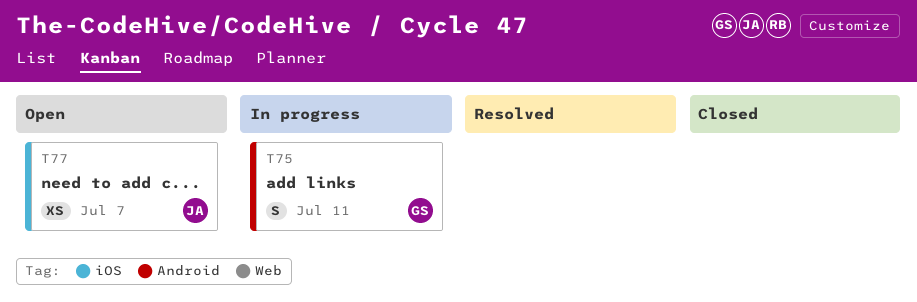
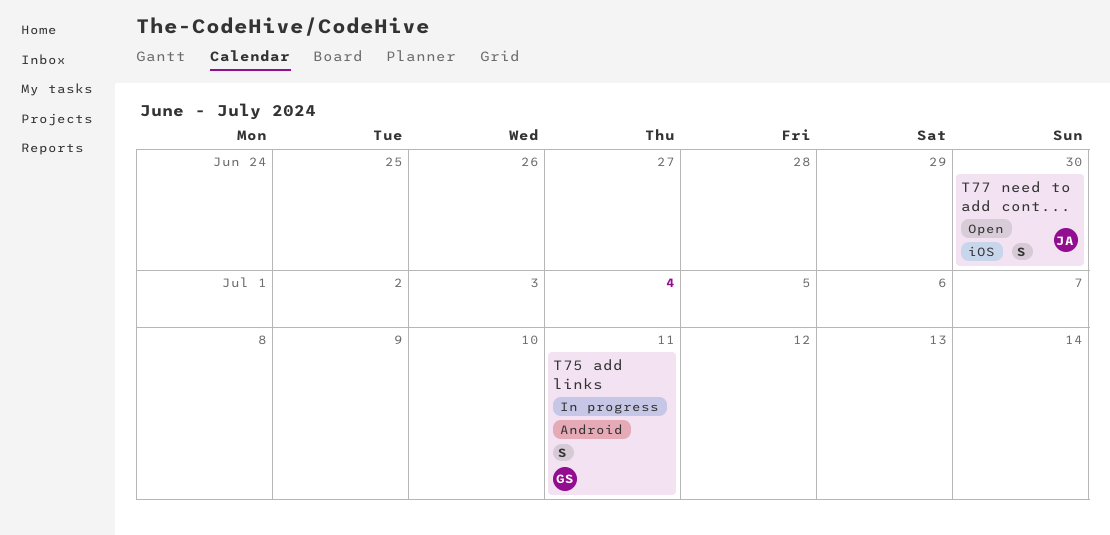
T77, estimate: XS -> S
T77, due: Jul 7 -> Jun 30

